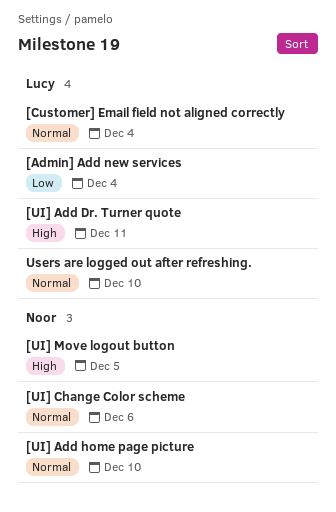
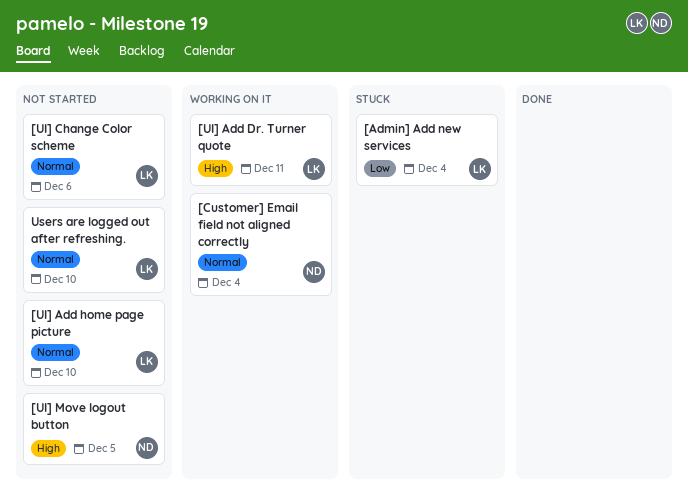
[Customer] Email field not aligned correctly, owner: Lucy -> Noor
[UI] Add home page picture, owner: Noor -> Lucy
[UI] Change Color scheme, owner: Noor -> Lucy

